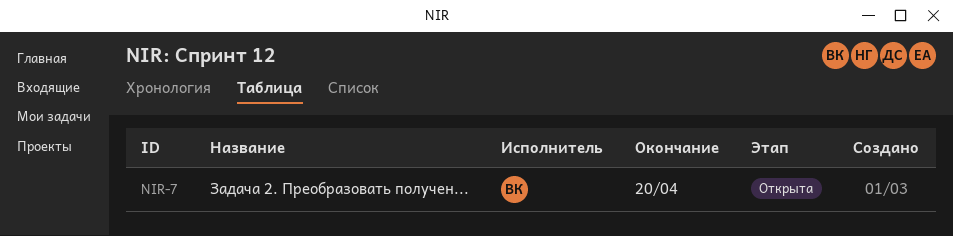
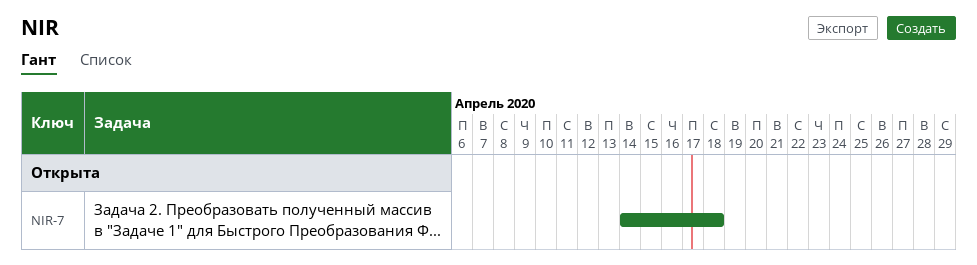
NIR-7, due: Apr 20 -> Apr 18

